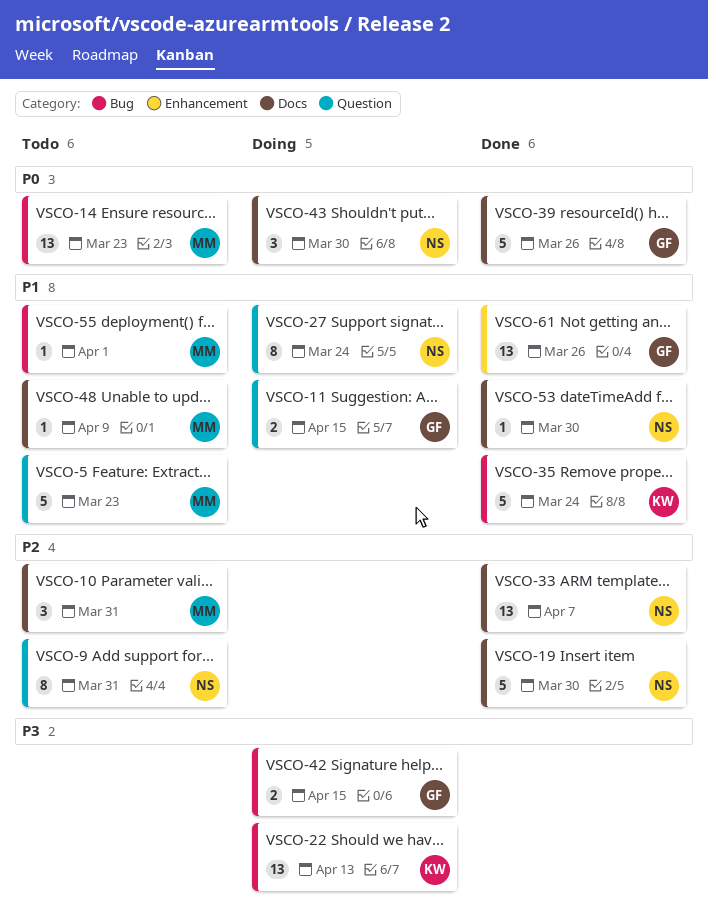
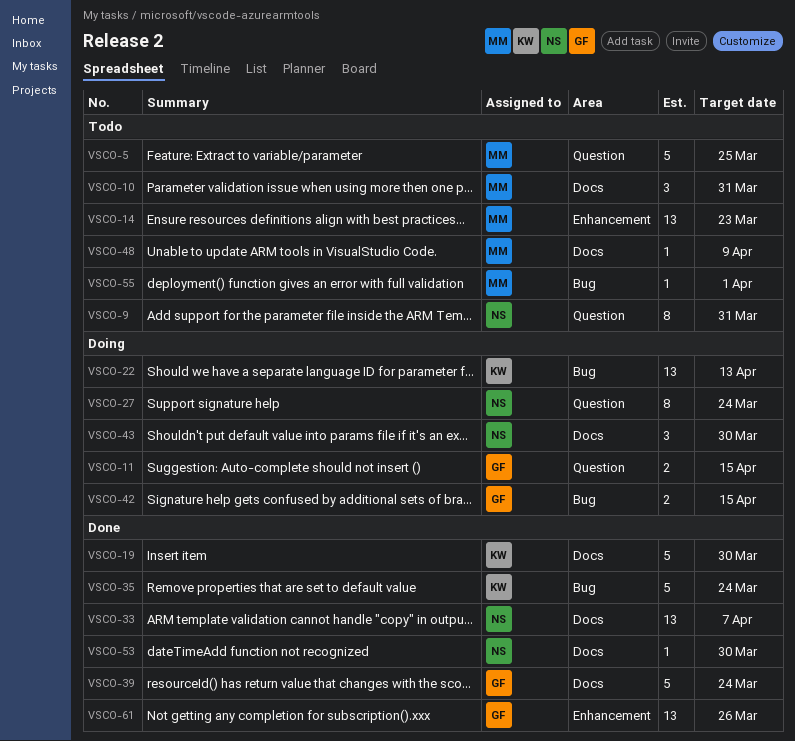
VSCO-5, due: Mar 23 -> Mar 25
VSCO-14, label: Bug -> Enhancement
VSCO-19, owner: NS -> KW
VSCO-39, due: Mar 26 -> Mar 24

